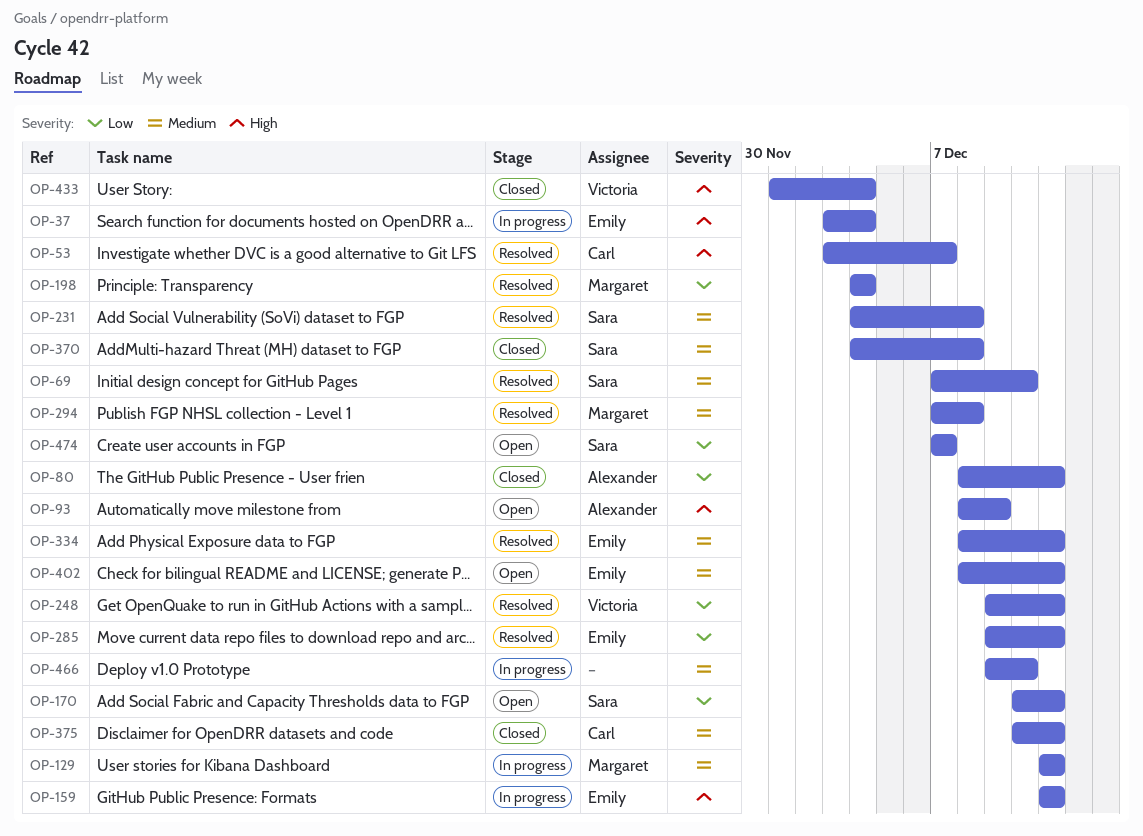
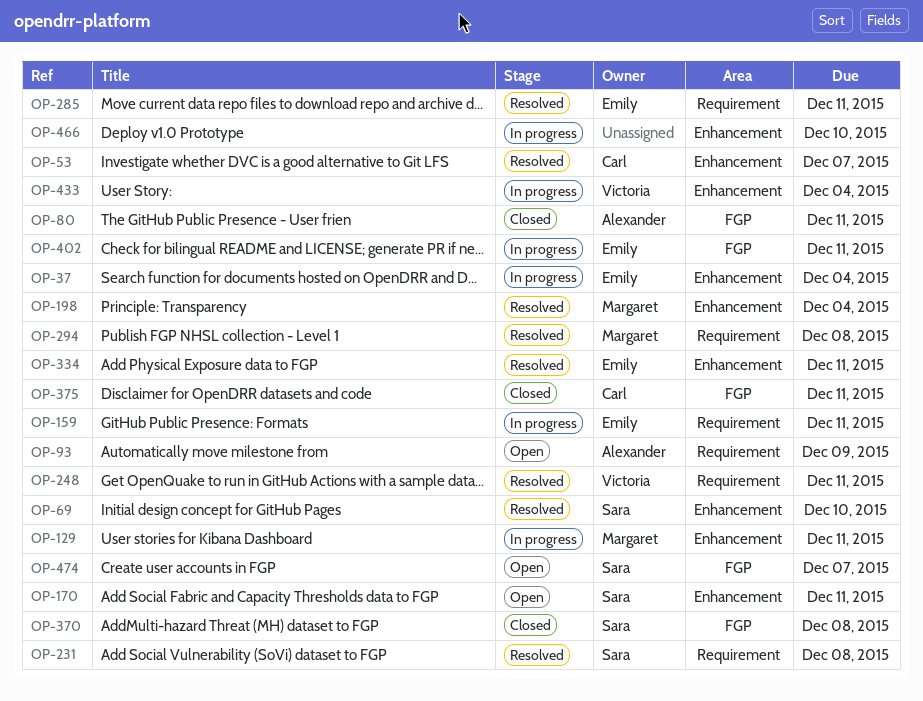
OP-402, status: Open -> In progress
OP-433, status: Closed -> In progress

